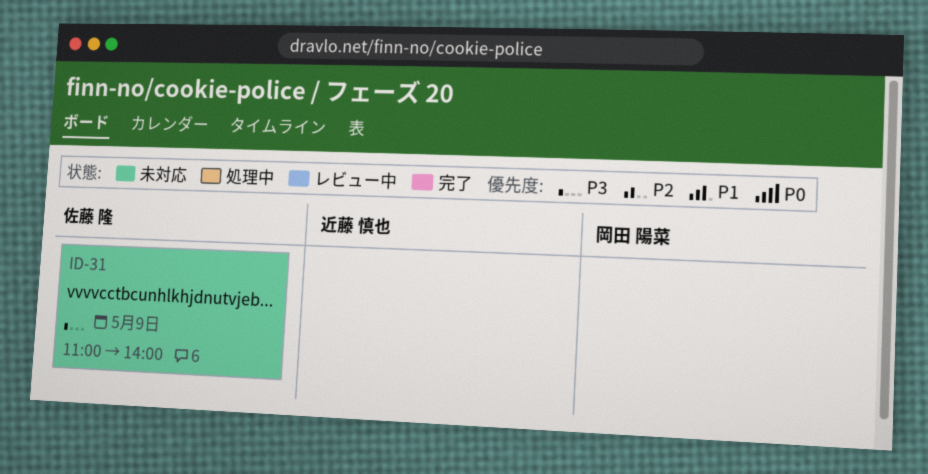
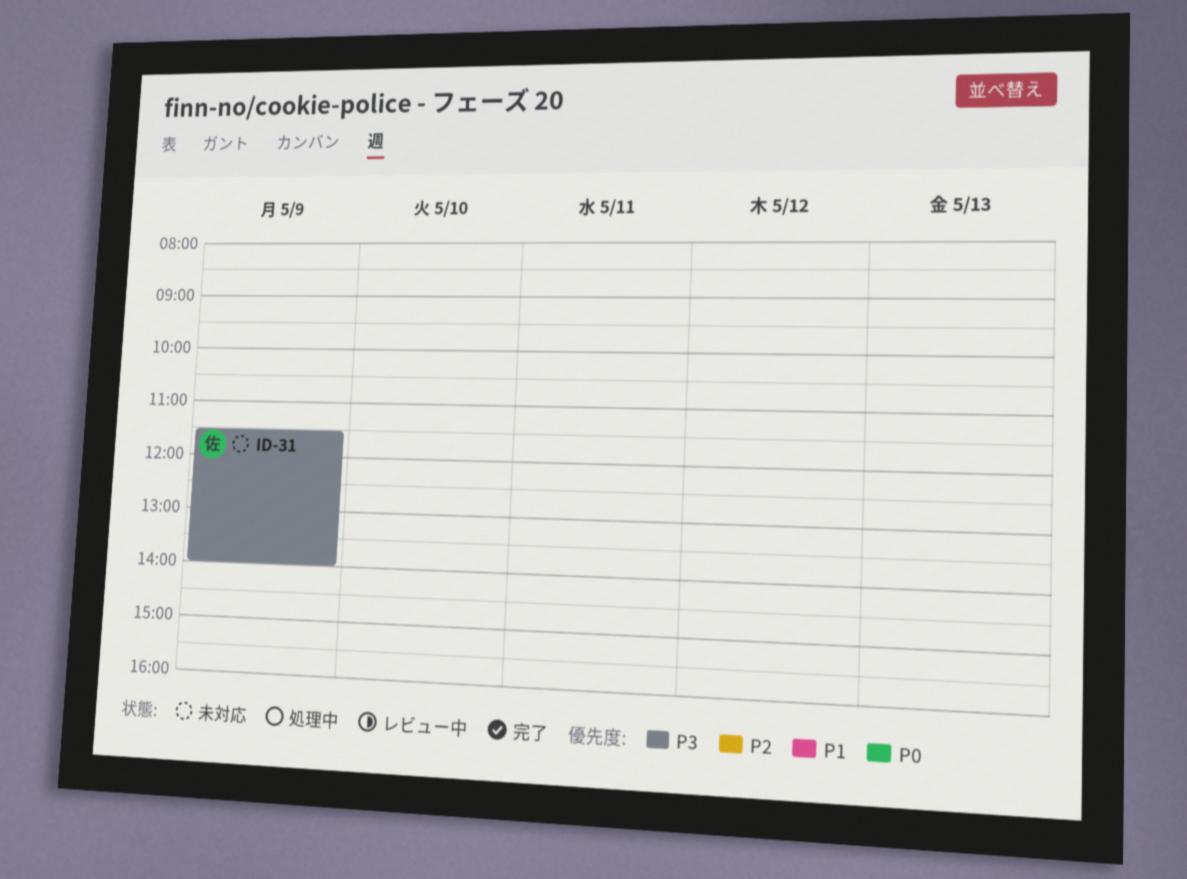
ID-31, begins: 11:00 -> 11:30

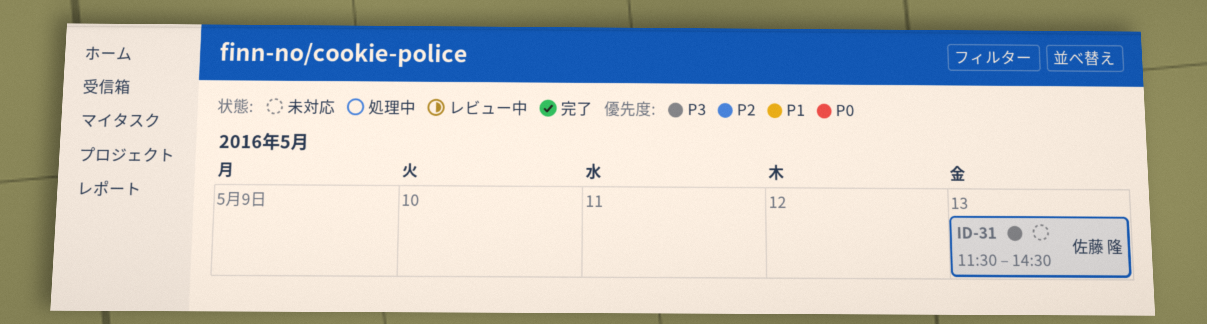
ID-31, day: May 9 -> May 13
ID-31, ends: 14:00 -> 14:30

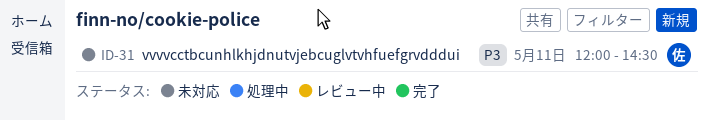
ID-31, day: May 13 -> May 11
ID-31, begins: 11:30 -> 12:00

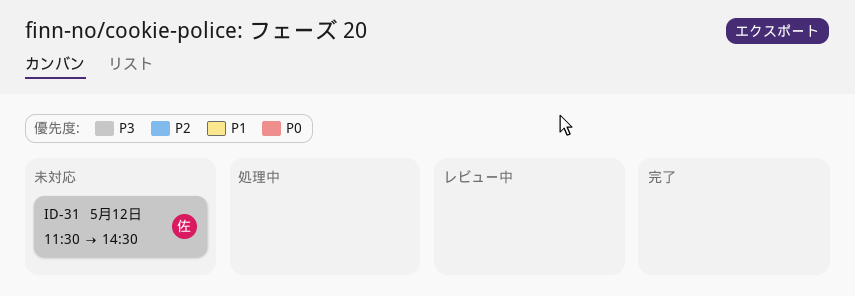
ID-31, day: May 11 -> May 12
ID-31, begins: 12:00 -> 11:30

